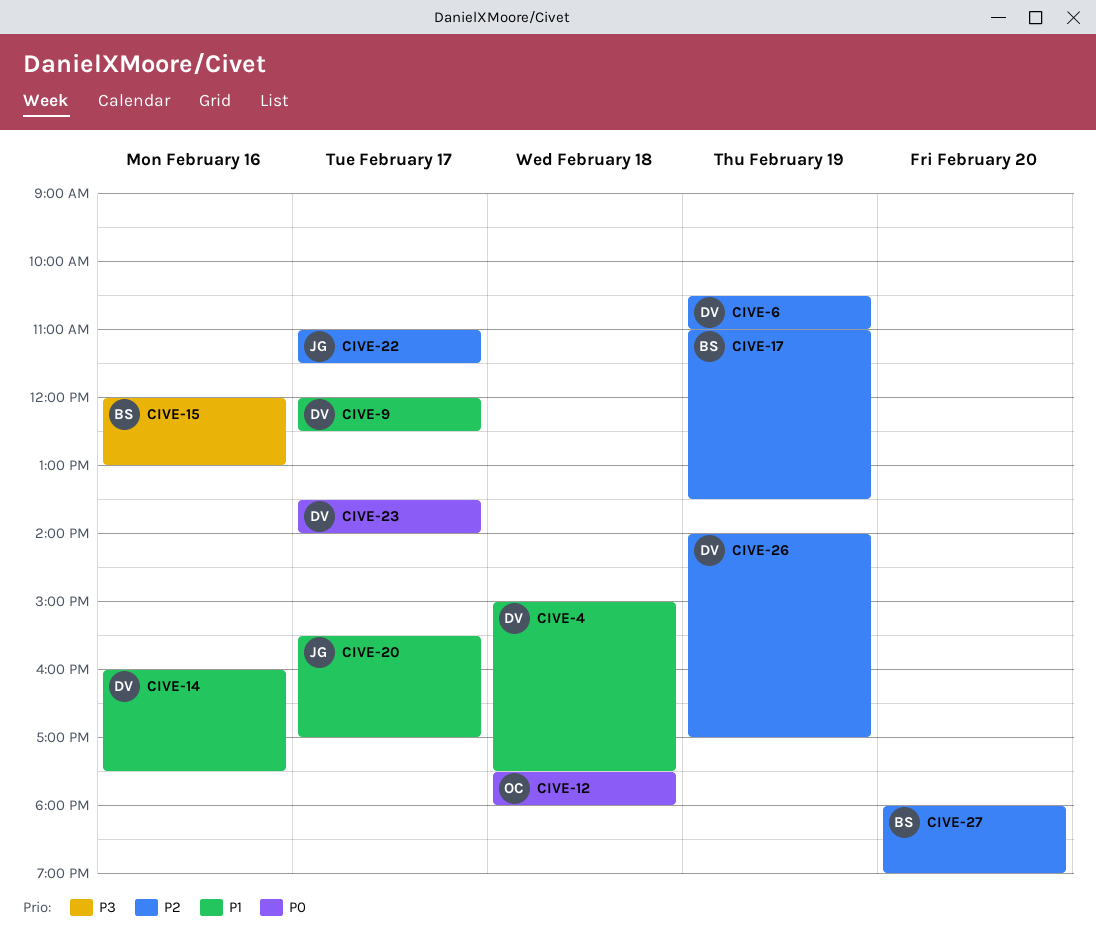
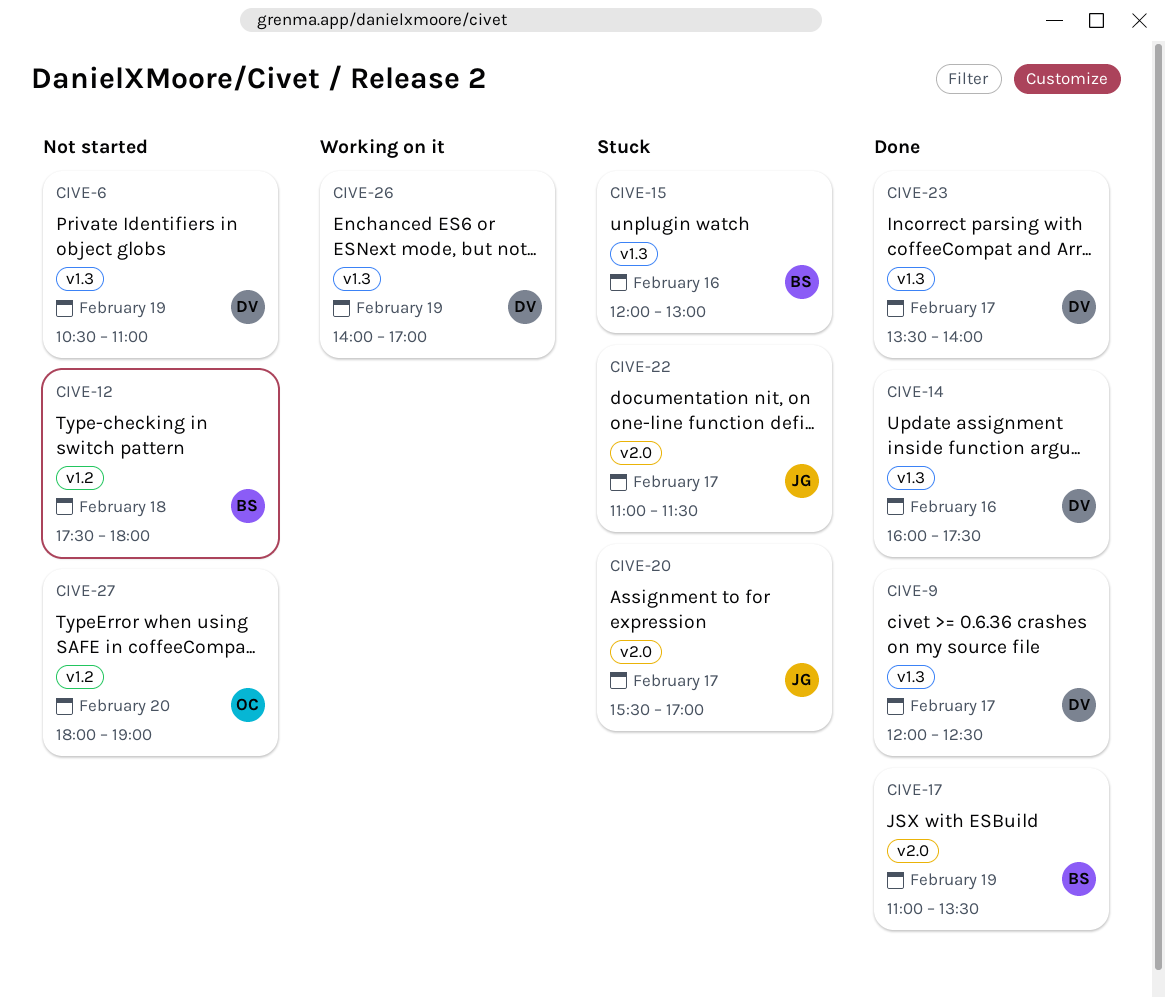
CIVE-4: present -> none
CIVE-12, owner: OC -> BS
CIVE-27, owner: BS -> OC

